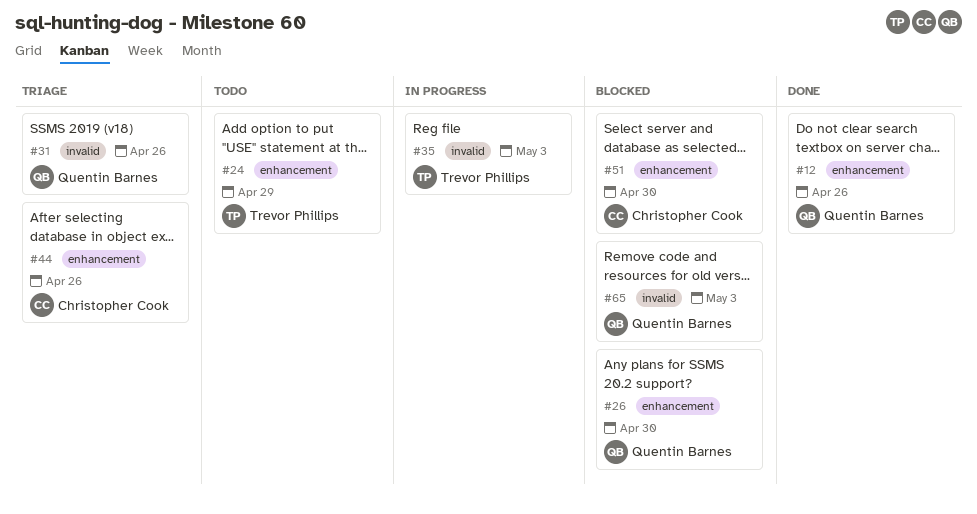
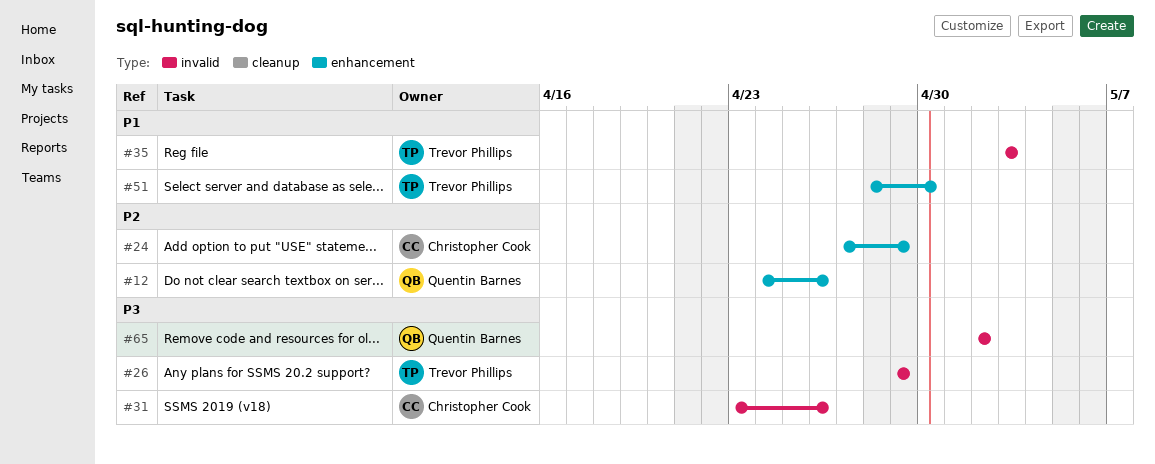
#24, owner: Trevor Phillips -> Christopher Cook
#26, owner: Quentin Barnes -> Trevor Phillips
#26, label: enhancement -> invalid
#26, due: Apr 30 -> Apr 29
#31, owner: Quentin Barnes -> Christopher Cook
#44: present -> none
#51, owner: Christopher Cook -> Trevor Phillips
#65, due: May 3 -> May 2

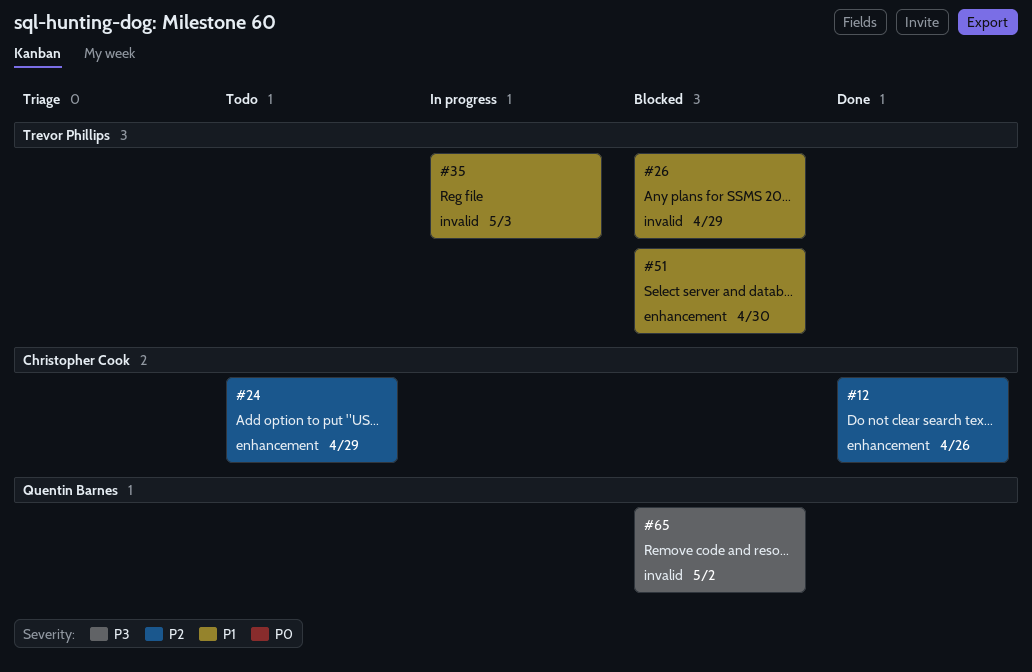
#12, owner: Quentin Barnes -> Christopher Cook
#26, priority: P3 -> P1
#31: present -> none

